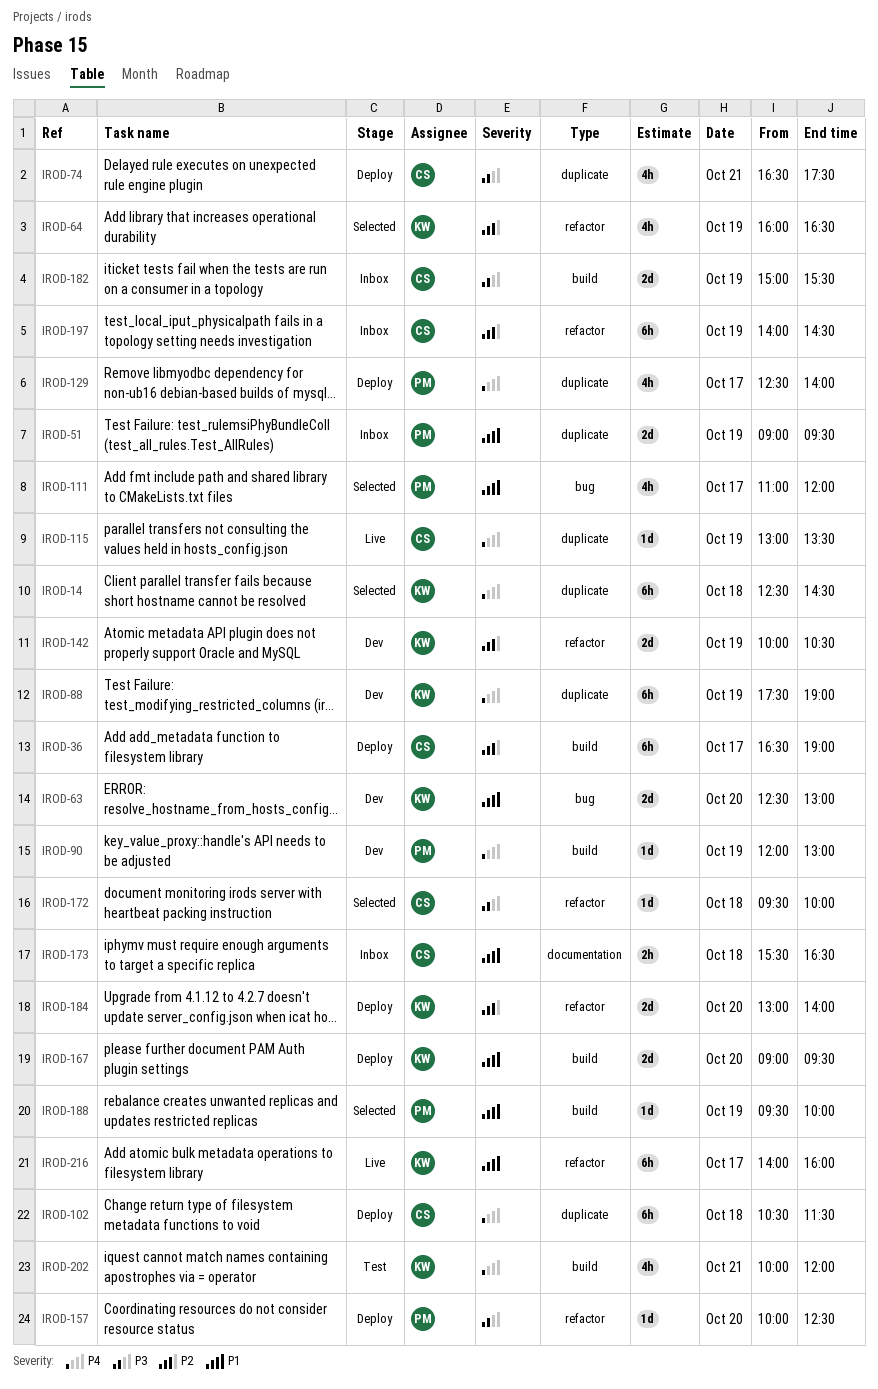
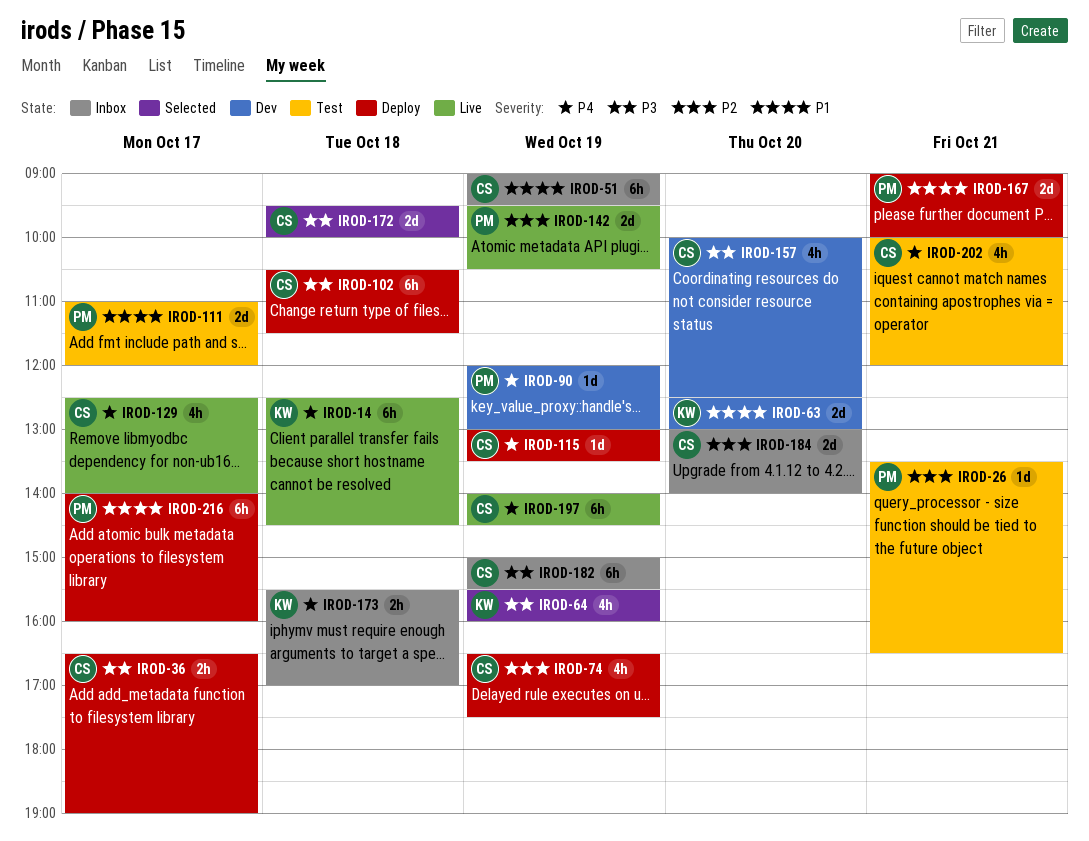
IROD-14, status: Selected -> Live
IROD-26: none -> present
IROD-36, priority: P2 -> P3
IROD-36, estimate: 6h -> 2h
IROD-51, owner: PM -> CS
IROD-51, estimate: 2d -> 6h
IROD-64, priority: P2 -> P3
IROD-64, begins: 16:00 -> 15:30
IROD-64, ends: 16:30 -> 16:00
IROD-74, priority: P3 -> P2
IROD-74, day: Oct 21 -> Oct 19
IROD-88: present -> none
IROD-102, priority: P4 -> P3
IROD-111, status: Selected -> Test
IROD-111, estimate: 4h -> 2d
IROD-115, status: Live -> Deploy
IROD-129, status: Deploy -> Live
IROD-129, owner: PM -> CS
IROD-142, status: Dev -> Live
IROD-142, owner: KW -> PM
IROD-142, begins: 10:00 -> 09:30
IROD-157, status: Deploy -> Dev
IROD-157, owner: PM -> CS
IROD-157, estimate: 1d -> 4h
IROD-167, owner: KW -> PM
IROD-167, day: Oct 20 -> Oct 21
IROD-167, ends: 09:30 -> 10:00
IROD-172, estimate: 1d -> 2d
IROD-173, owner: CS -> KW
IROD-173, priority: P1 -> P4
IROD-173, ends: 16:30 -> 17:00
IROD-182, estimate: 2d -> 6h
IROD-184, status: Deploy -> Inbox
IROD-184, owner: KW -> CS
IROD-188: present -> none
IROD-197, status: Inbox -> Live
IROD-197, priority: P2 -> P4
IROD-202, owner: KW -> CS
IROD-216, status: Live -> Deploy
IROD-216, owner: KW -> PM

